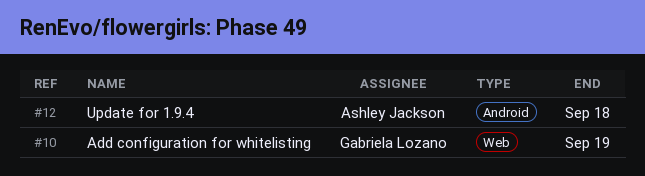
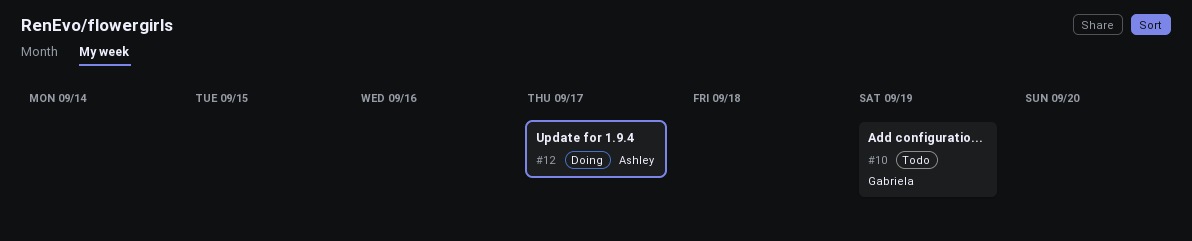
#12, due: Sep 18 -> Sep 17

